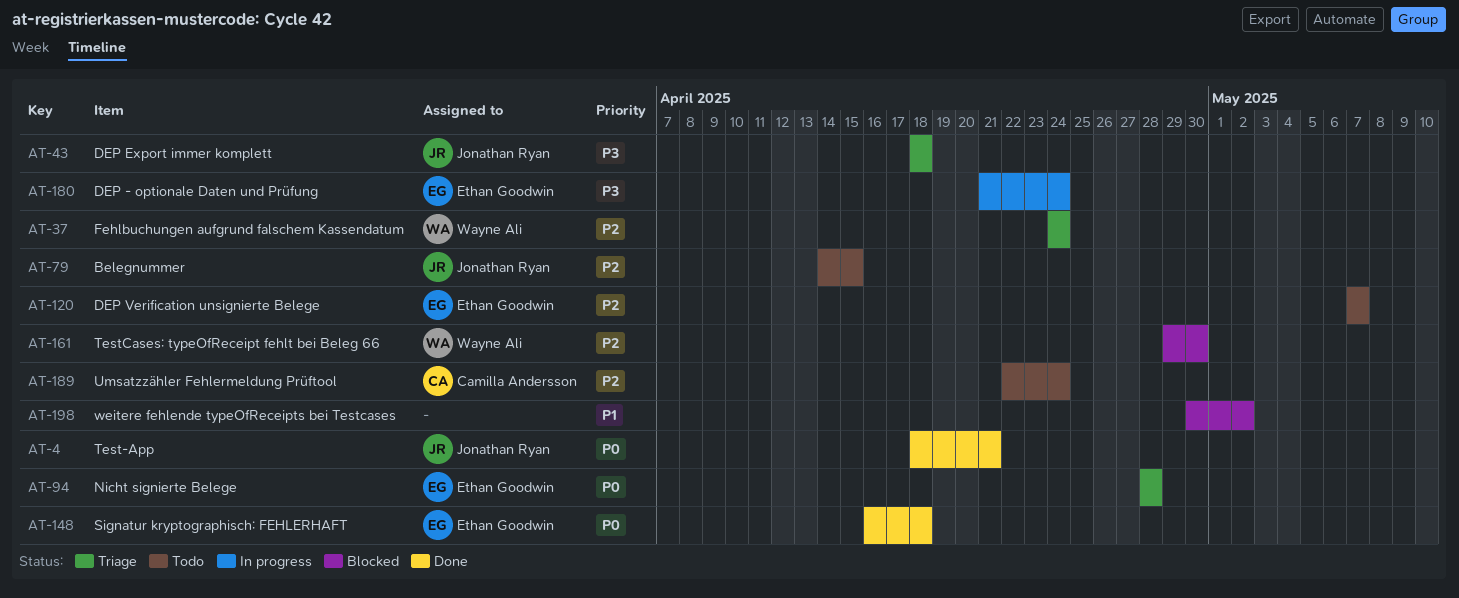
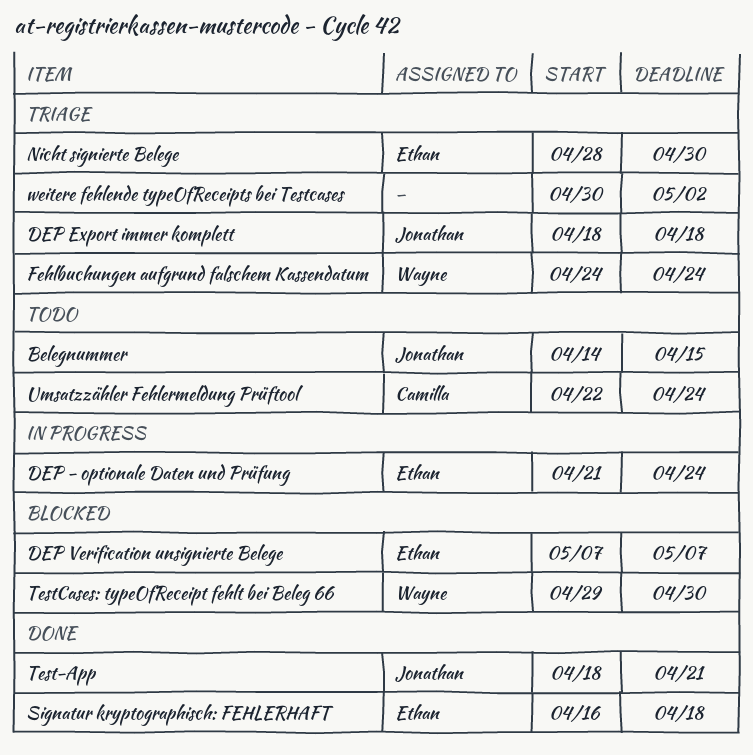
DEP Verification unsignierte Belege, status: Todo -> Blocked
Nicht signierte Belege, due: Apr 28 -> Apr 30
weitere fehlende typeOfReceipts bei Testcases, status: Blocked -> Triage

